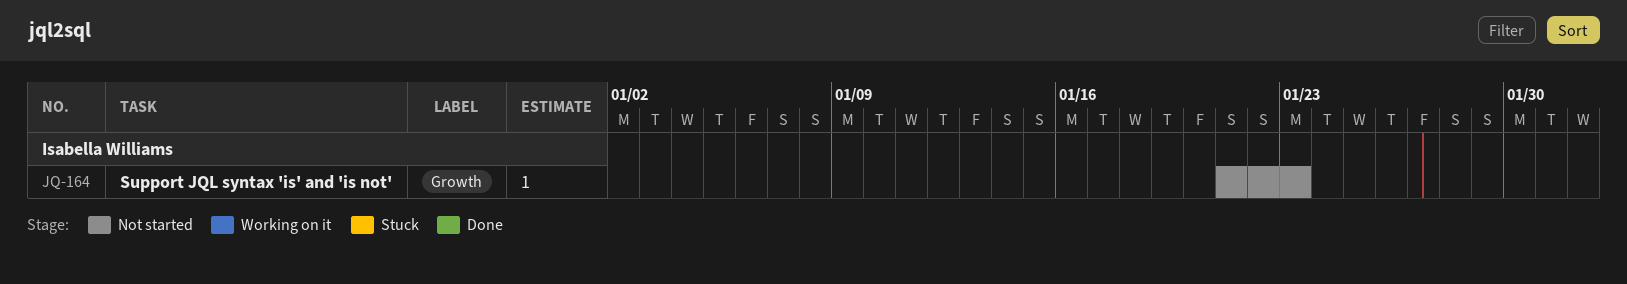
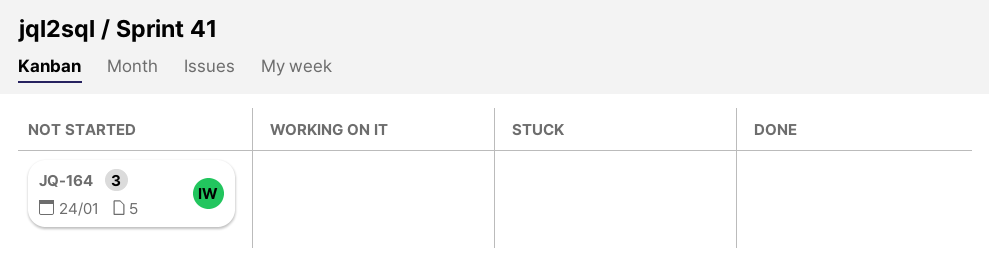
JQ-164, estimate: 1 -> 3
JQ-164, due: Jan 23 -> Jan 24

